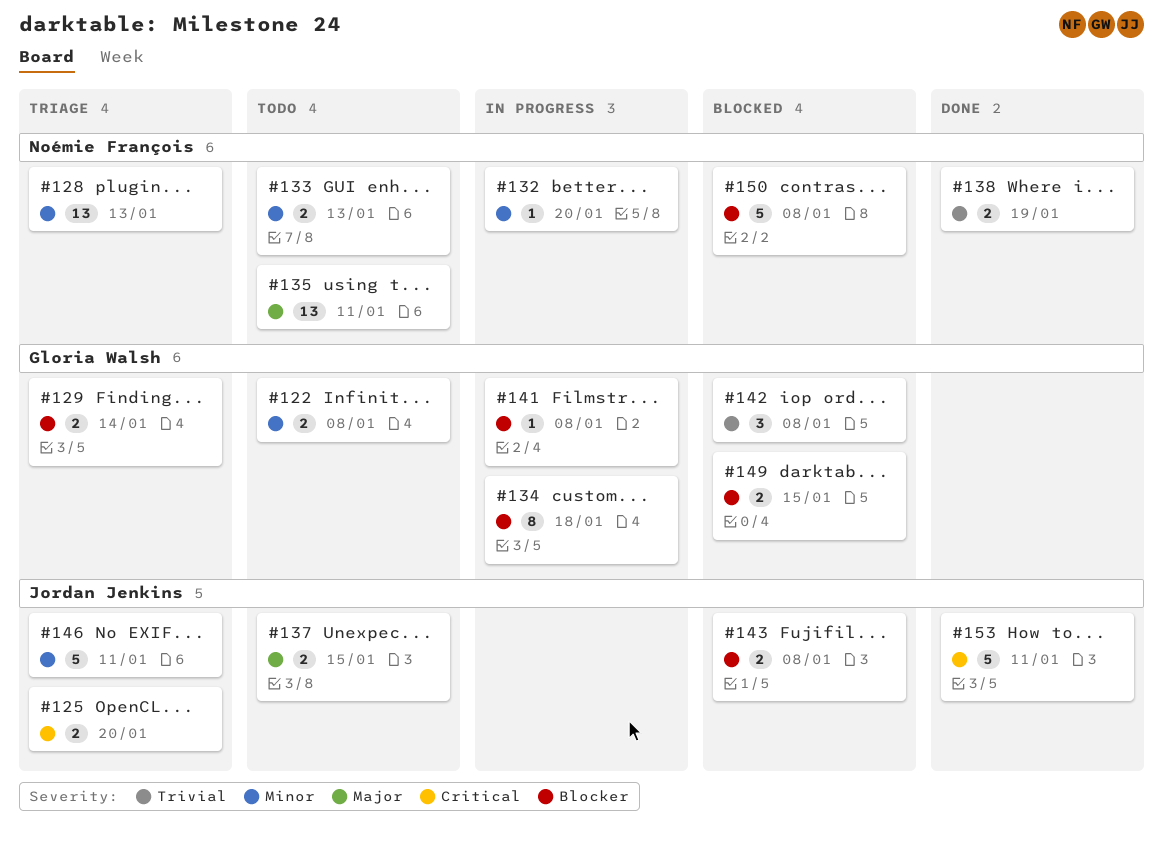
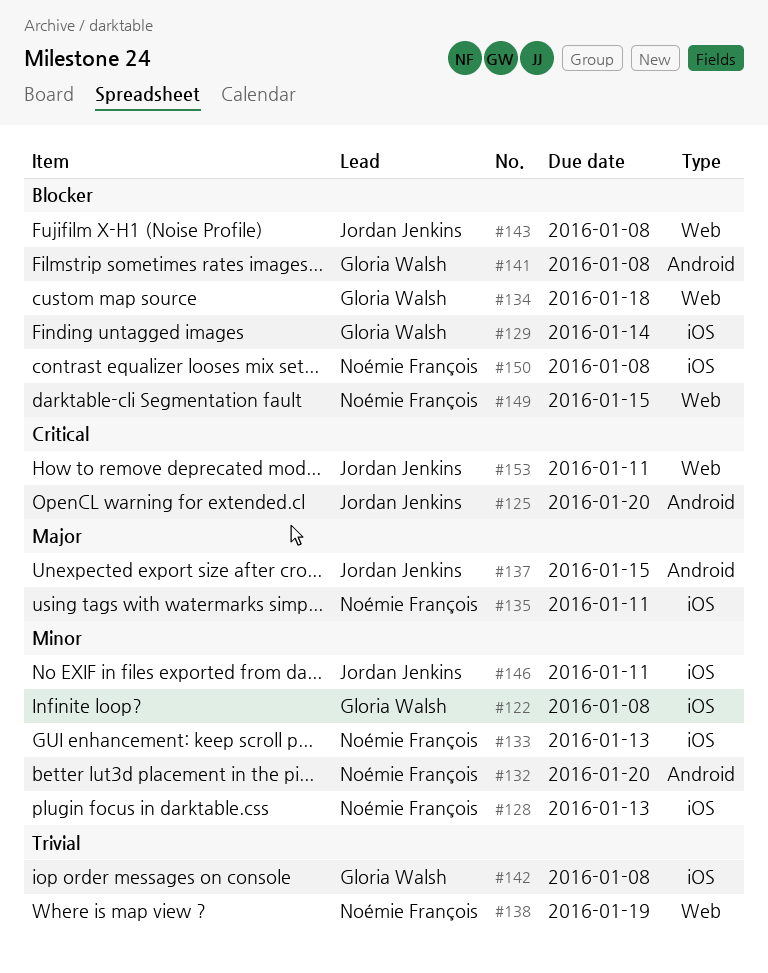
#149, owner: Gloria Walsh -> Noémie François

